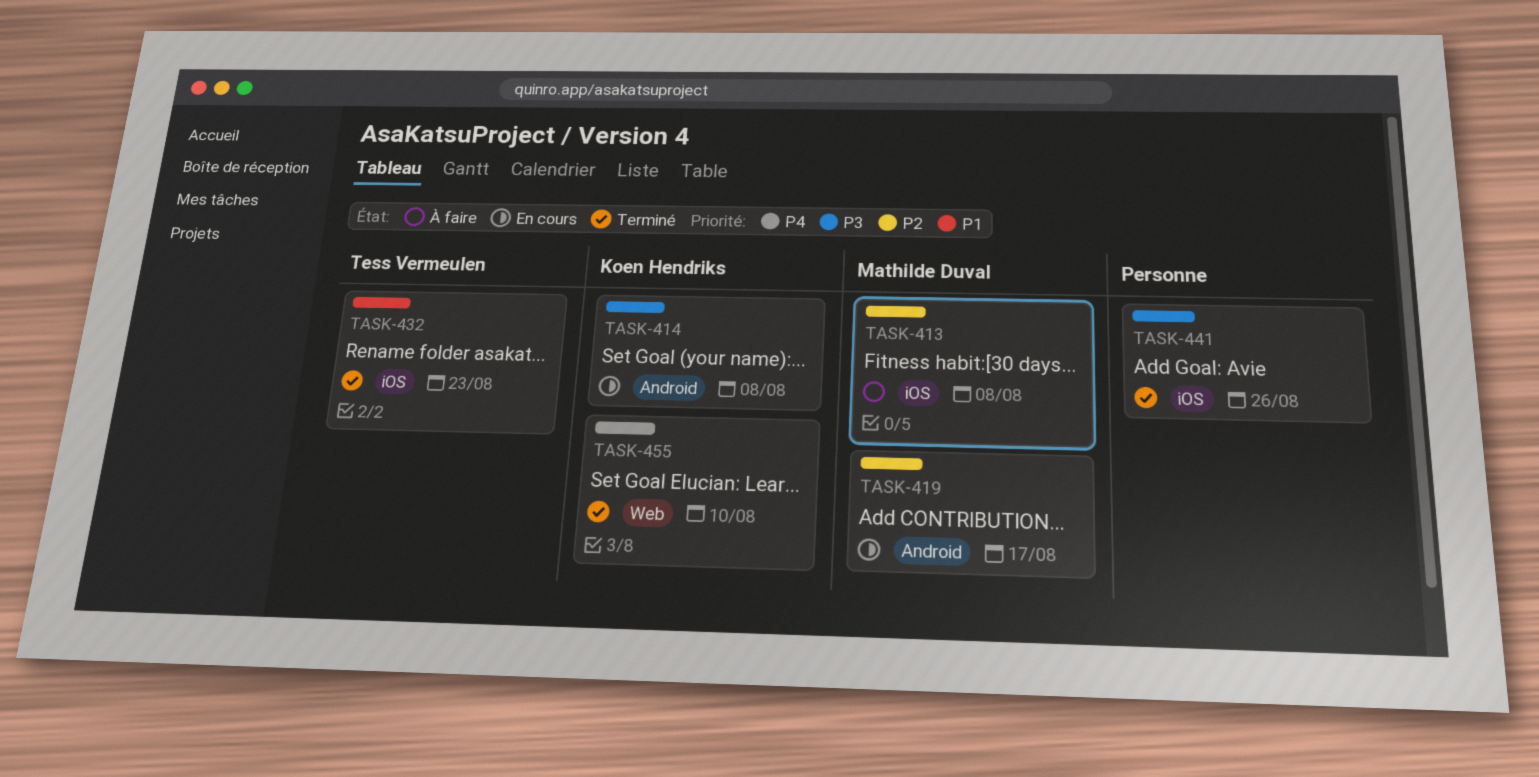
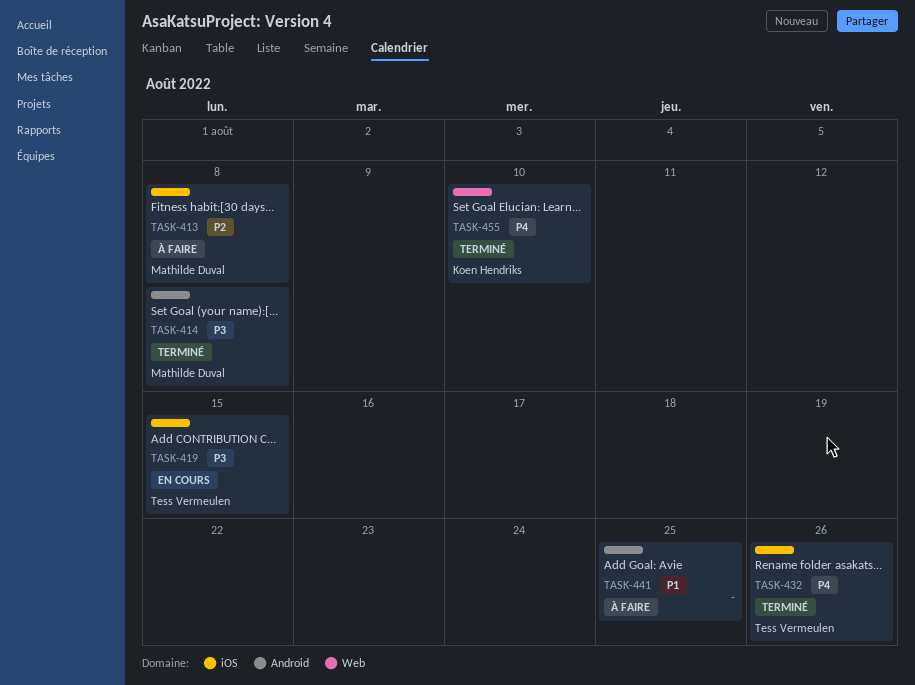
TASK-414, status: En cours -> Terminé
TASK-414, owner: Koen Hendriks -> Mathilde Duval
TASK-419, owner: Mathilde Duval -> Tess Vermeulen
TASK-419, priority: P2 -> P3
TASK-419, label: Android -> iOS
TASK-419, due: Aug 17 -> Aug 15
TASK-432, priority: P1 -> P4
TASK-432, due: Aug 23 -> Aug 26
TASK-441, status: Terminé -> À faire
TASK-441, priority: P3 -> P1
TASK-441, label: iOS -> Android
TASK-441, due: Aug 26 -> Aug 25

